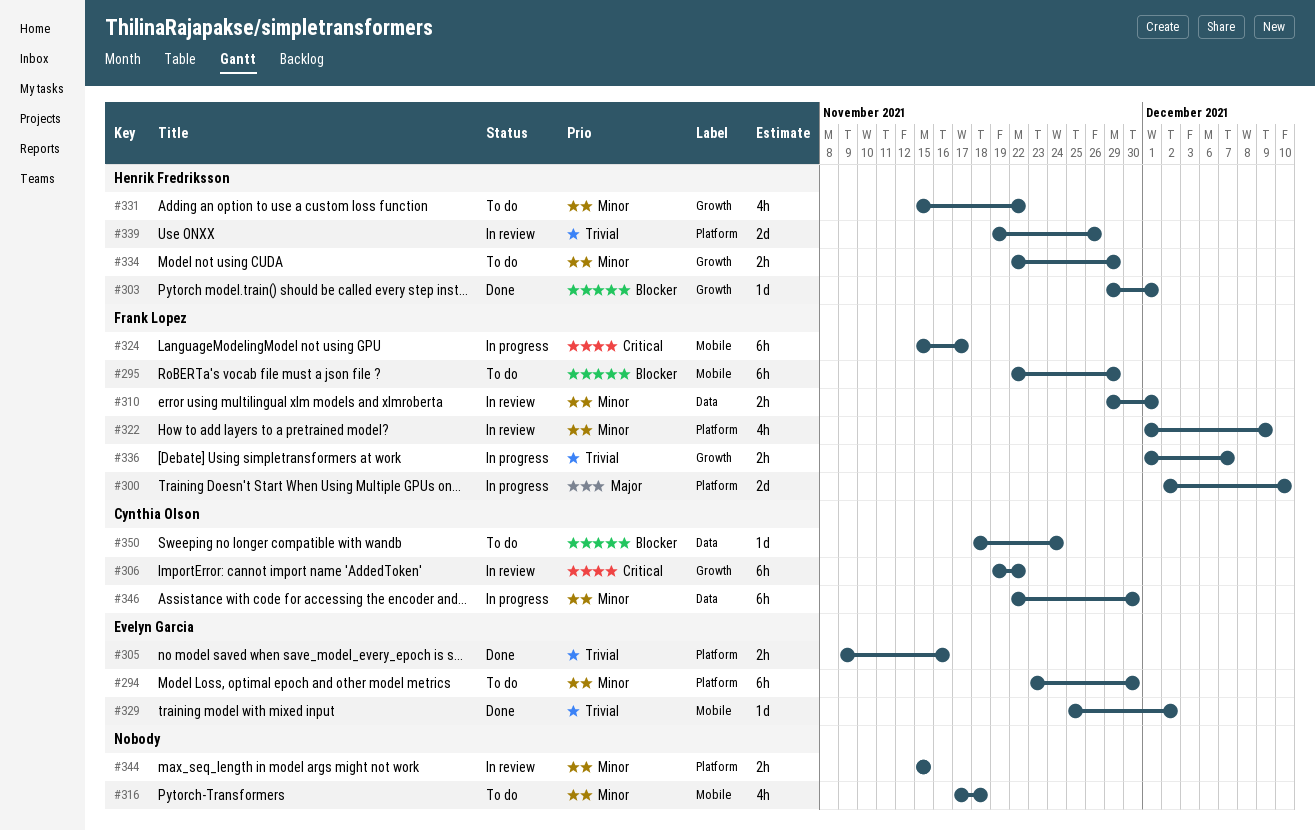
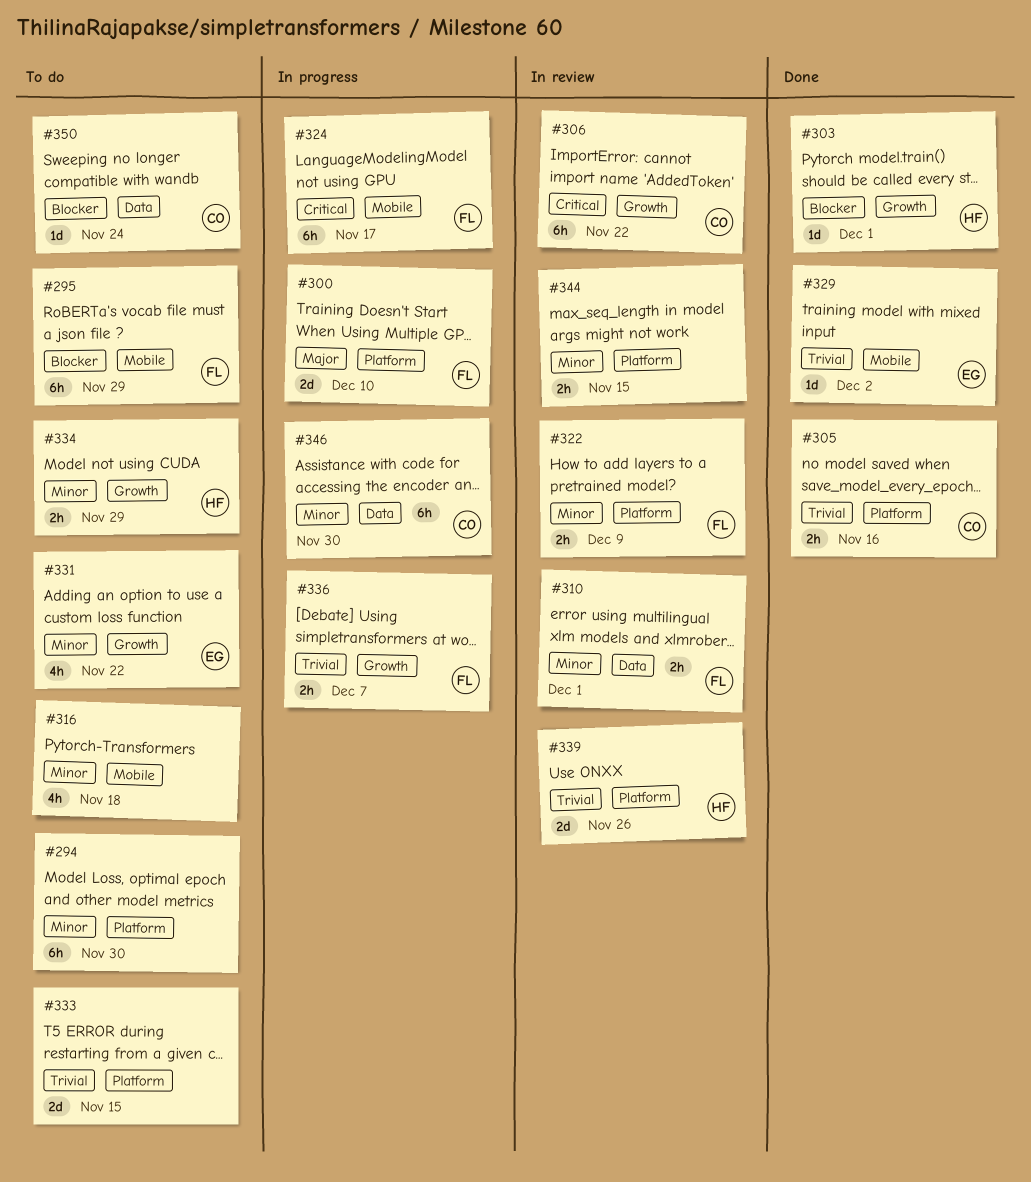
#294, owner: Evelyn Garcia -> none
#305, owner: Evelyn Garcia -> Cynthia Olson
#322, estimate: 4h -> 2h
#331, owner: Henrik Fredriksson -> Evelyn Garcia
#333: none -> present

